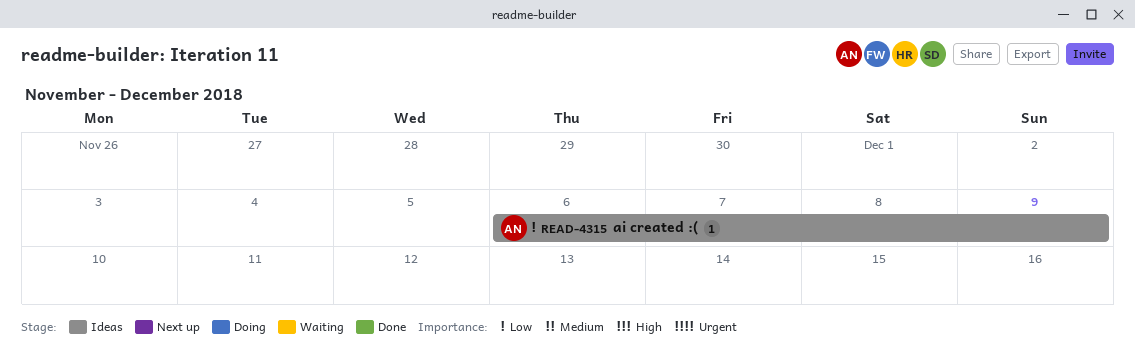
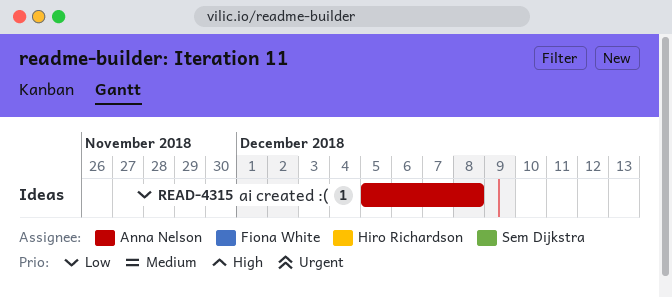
READ-4315, start: Dec 6 -> Dec 5
READ-4315, due: Dec 9 -> Dec 8

